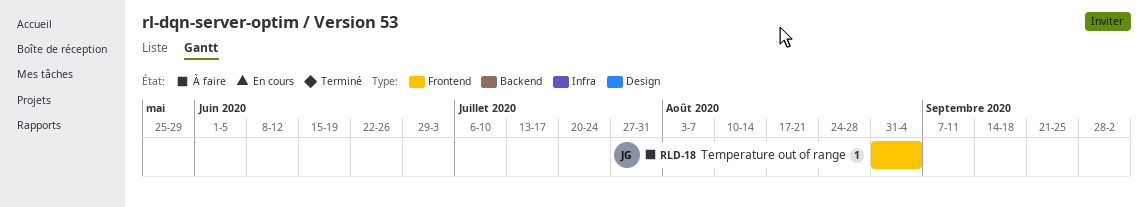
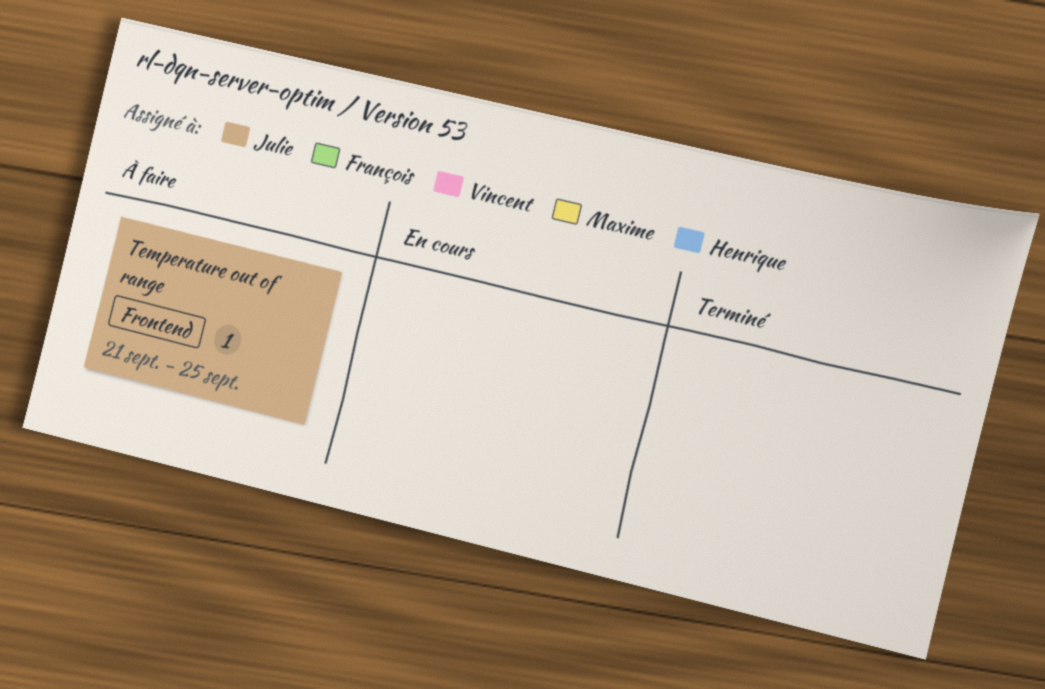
Temperature out of range, start: Aug 31 -> Sep 21
Temperature out of range, due: Sep 4 -> Sep 25

